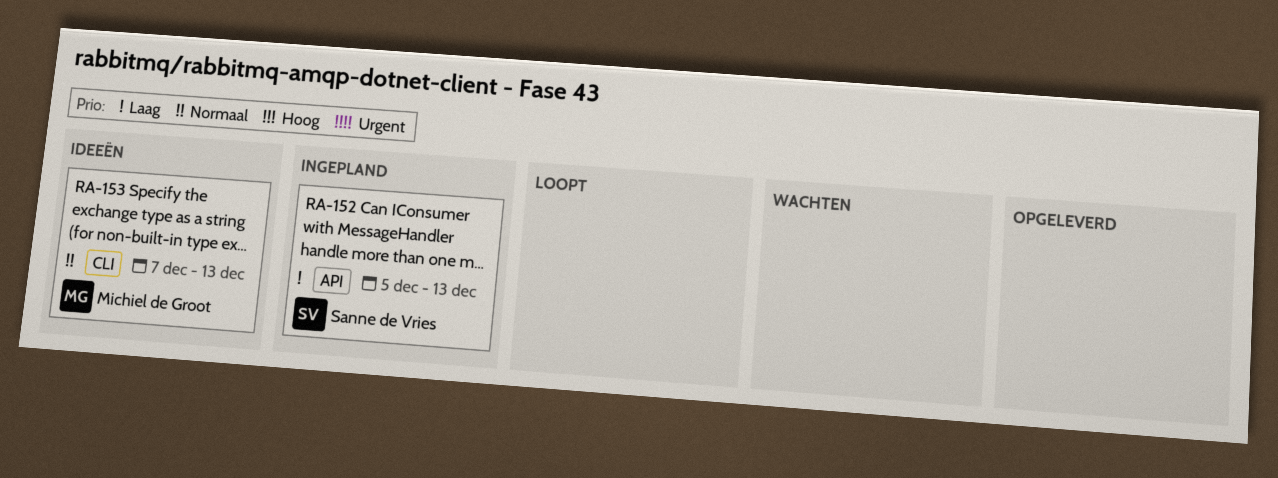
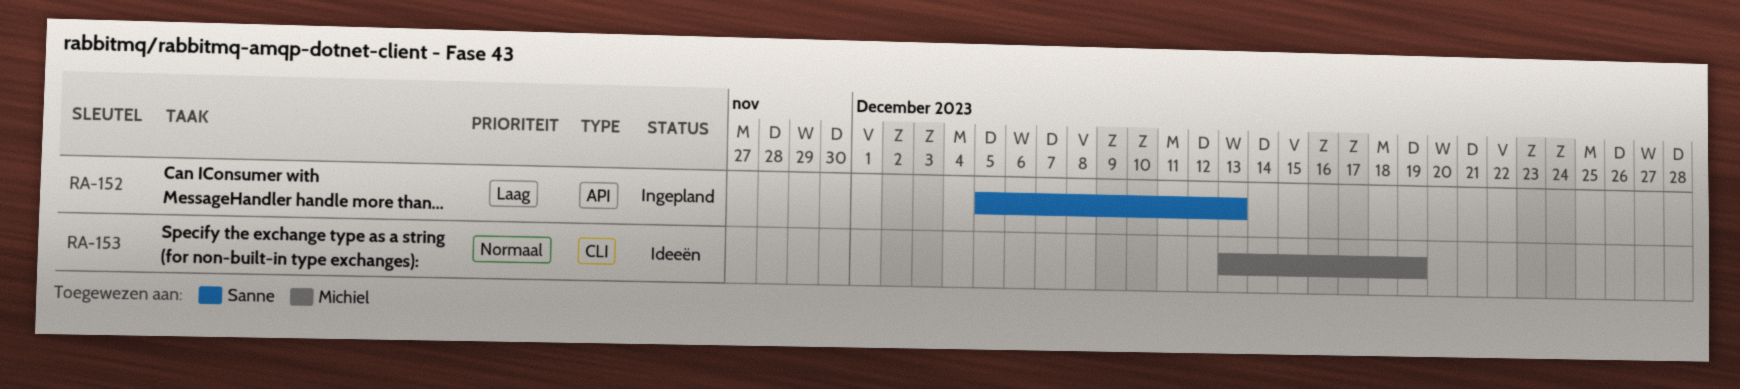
RA-153, start: Dec 7 -> Dec 13
RA-153, due: Dec 13 -> Dec 19

